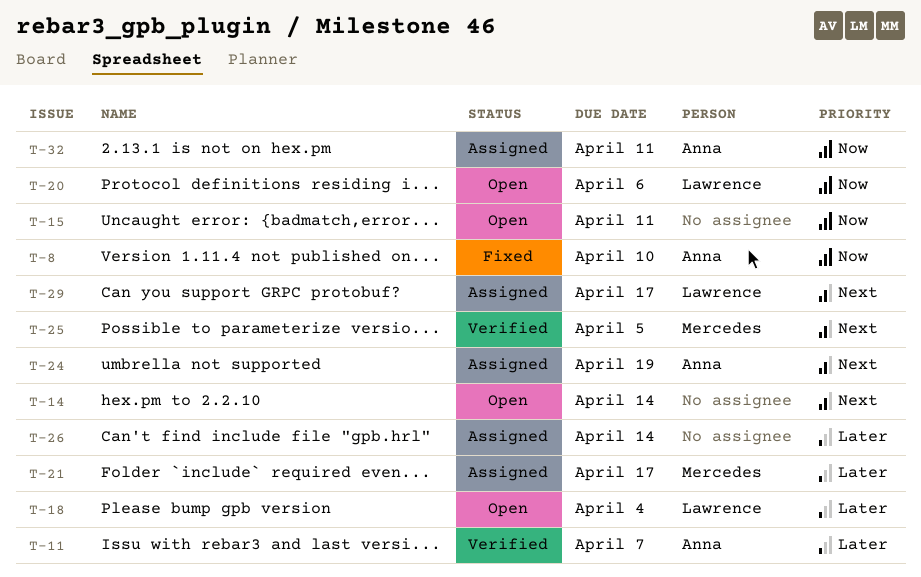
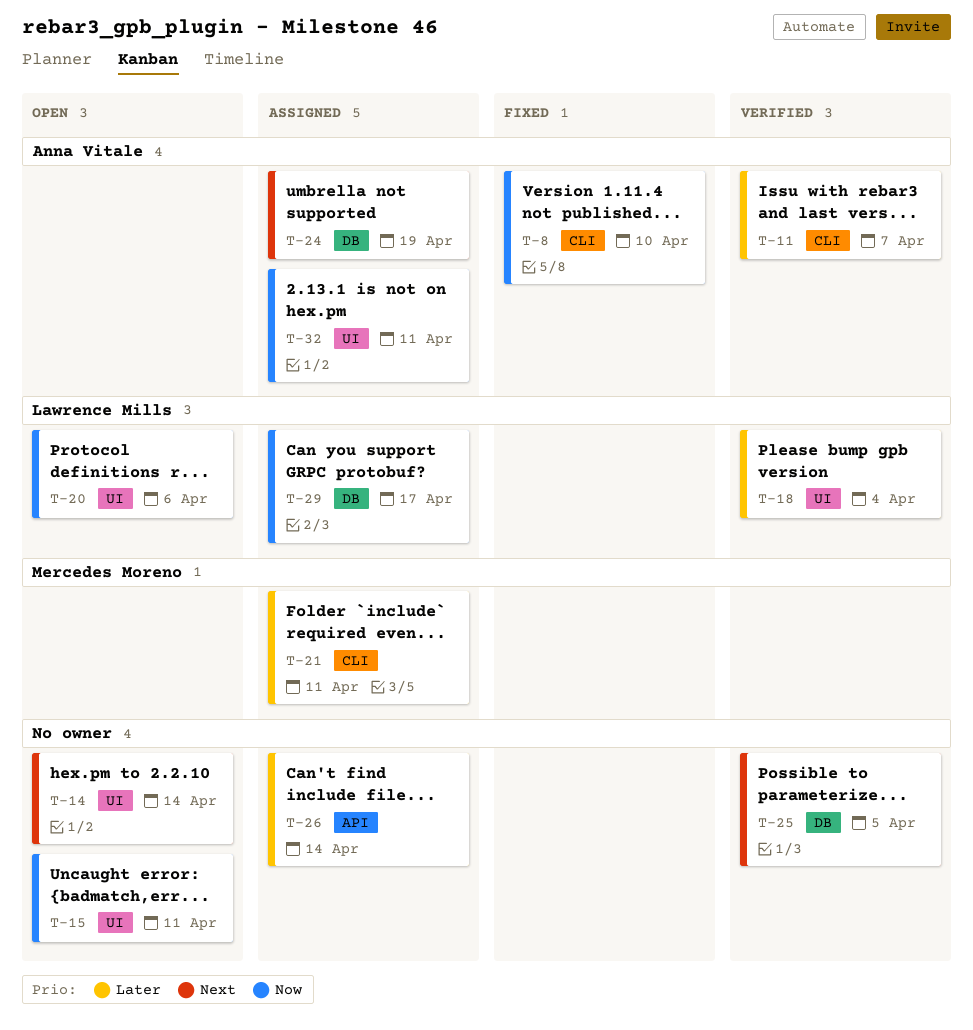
T-18, status: Open -> Verified
T-21, due: Apr 17 -> Apr 11
T-25, owner: Mercedes Moreno -> none
T-29, priority: Next -> Now

